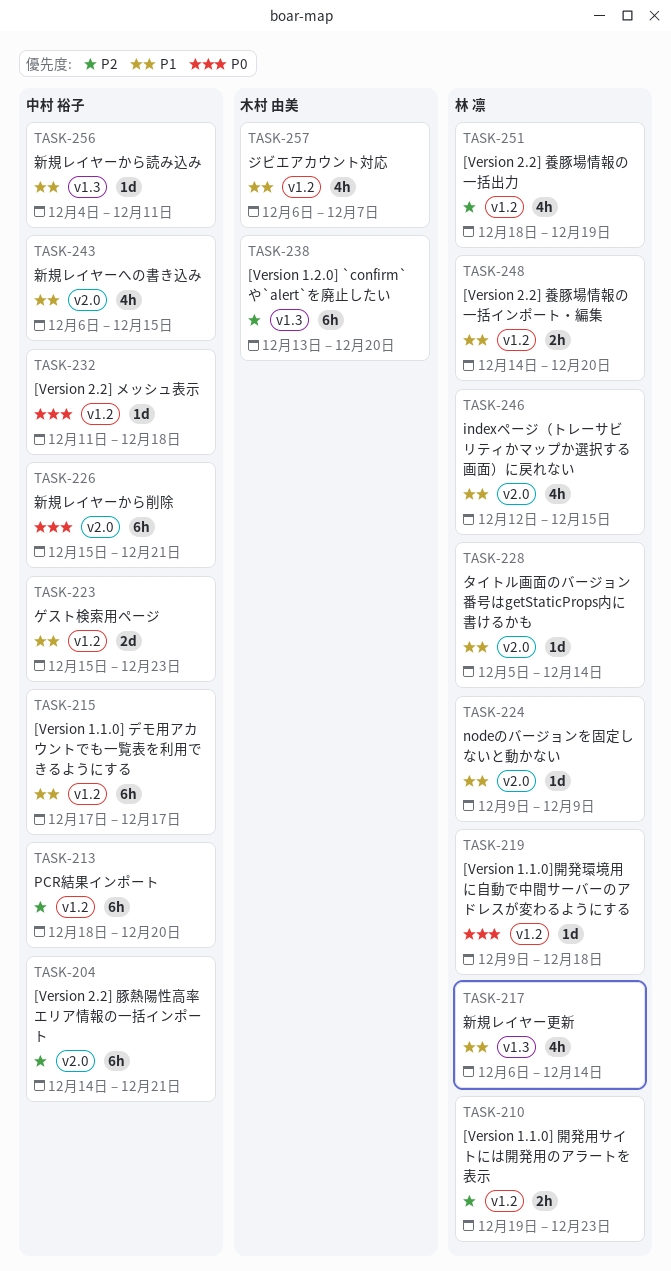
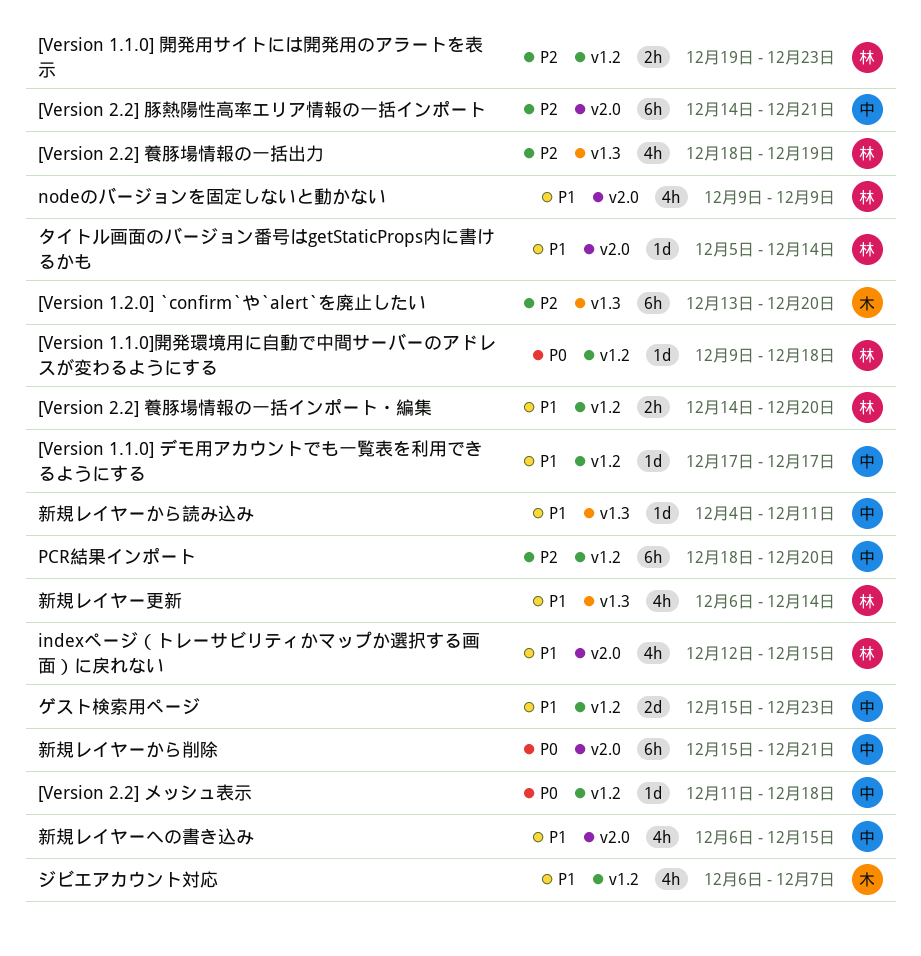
[Version 1.1.0] デモ用アカウントでも一覧表を利用できるようにする, estimate: 6h -> 1d
[Version 2.2] 養豚場情報の一括出力, label: v1.2 -> v1.3
nodeのバージョンを固定しないと動かない, estimate: 1d -> 4h

